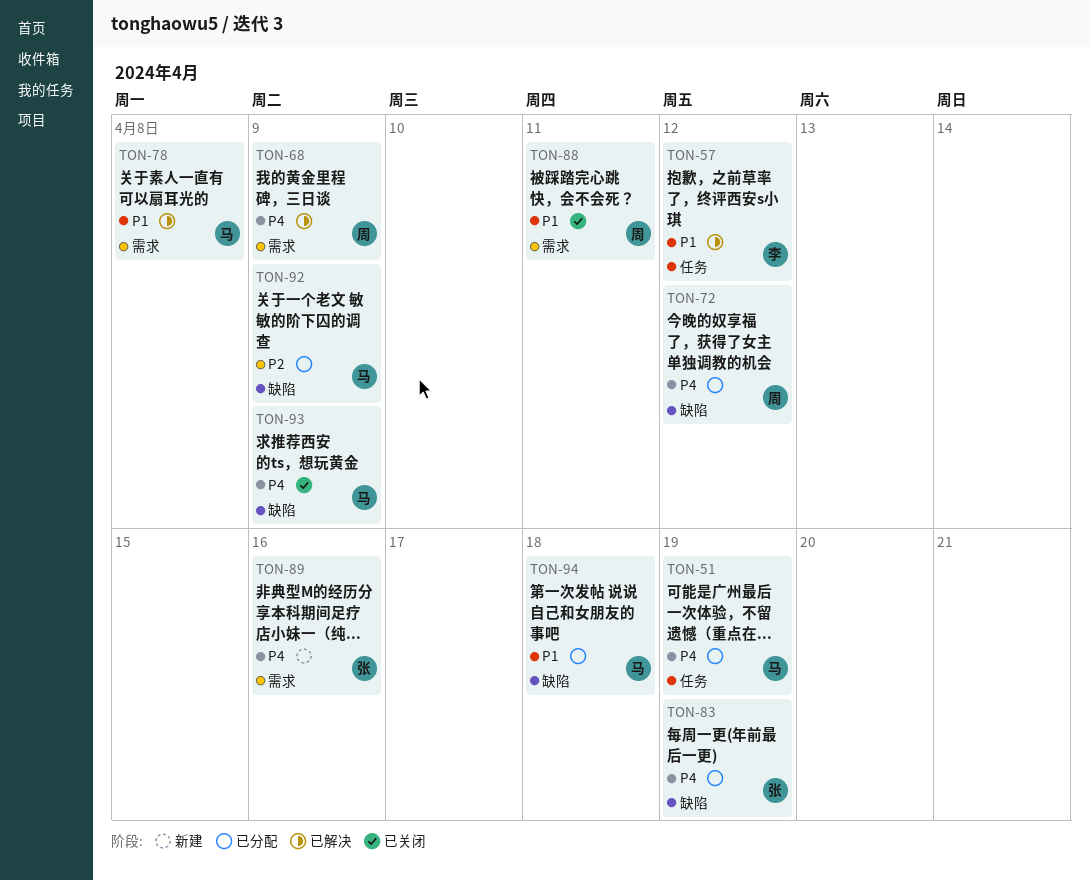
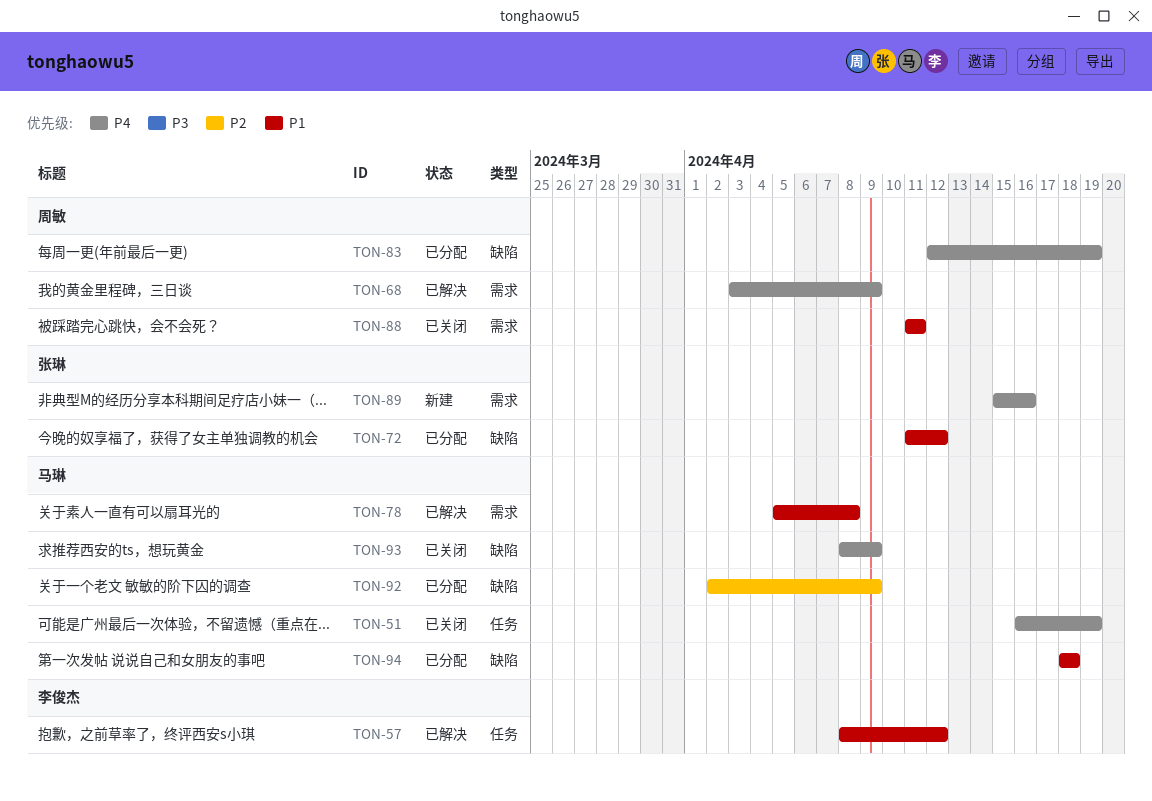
TON-51, status: 已分配 -> 已关闭
TON-72, owner: 周敏 -> 张琳
TON-72, priority: P4 -> P1
TON-83, owner: 张琳 -> 周敏

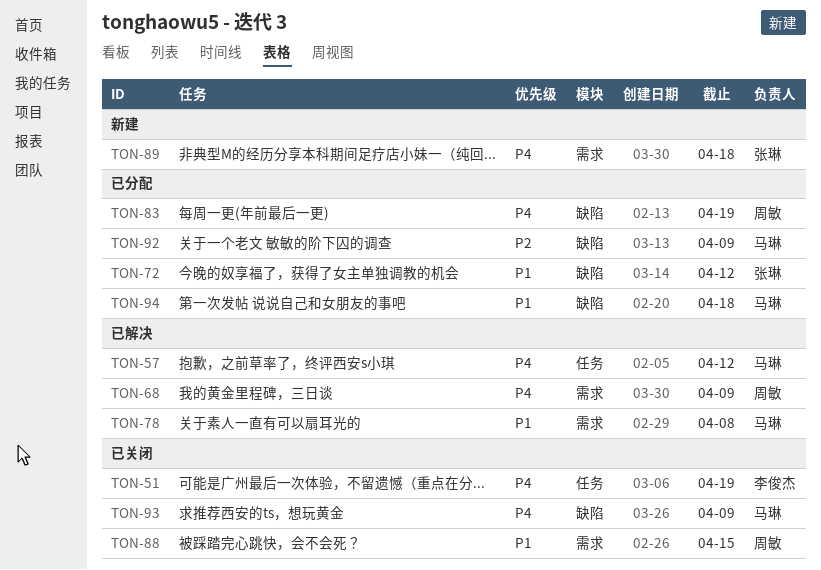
TON-51, owner: 马琳 -> 李俊杰
TON-57, owner: 李俊杰 -> 马琳
TON-57, priority: P1 -> P4
TON-88, due: Apr 11 -> Apr 15
TON-89, due: Apr 16 -> Apr 18

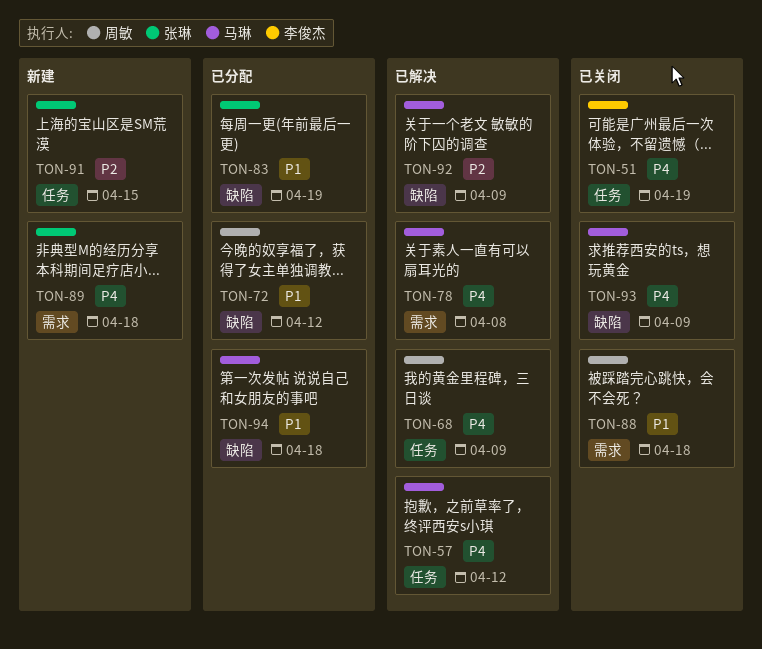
TON-68, label: 需求 -> 任务
TON-72, owner: 张琳 -> 周敏
TON-78, priority: P1 -> P4
TON-83, owner: 周敏 -> 张琳
TON-83, priority: P4 -> P1
TON-88, due: Apr 15 -> Apr 18
TON-91: none -> present
TON-92, status: 已分配 -> 已解决

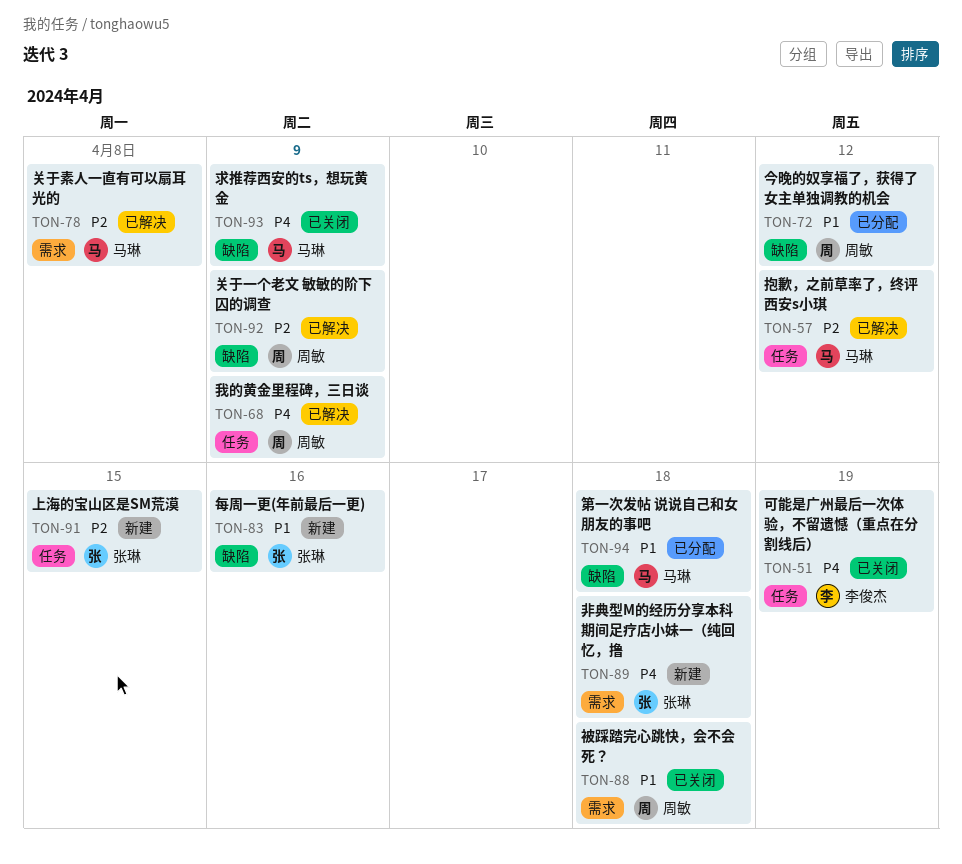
TON-57, priority: P4 -> P2
TON-78, priority: P4 -> P2
TON-83, status: 已分配 -> 新建
TON-83, due: Apr 19 -> Apr 16
TON-92, owner: 马琳 -> 周敏

